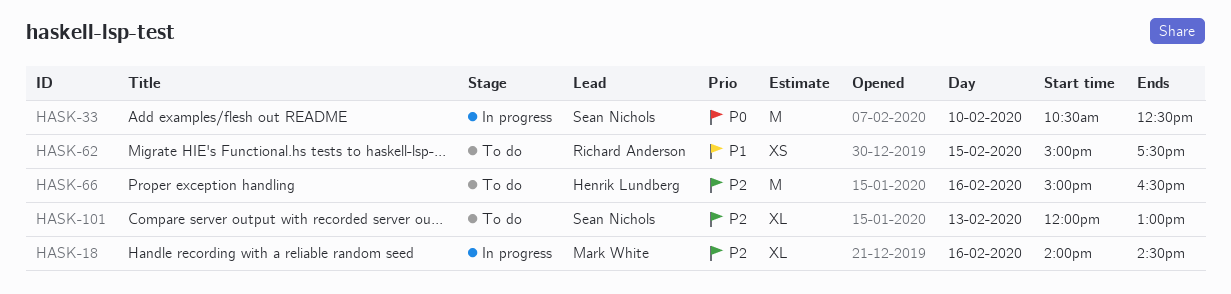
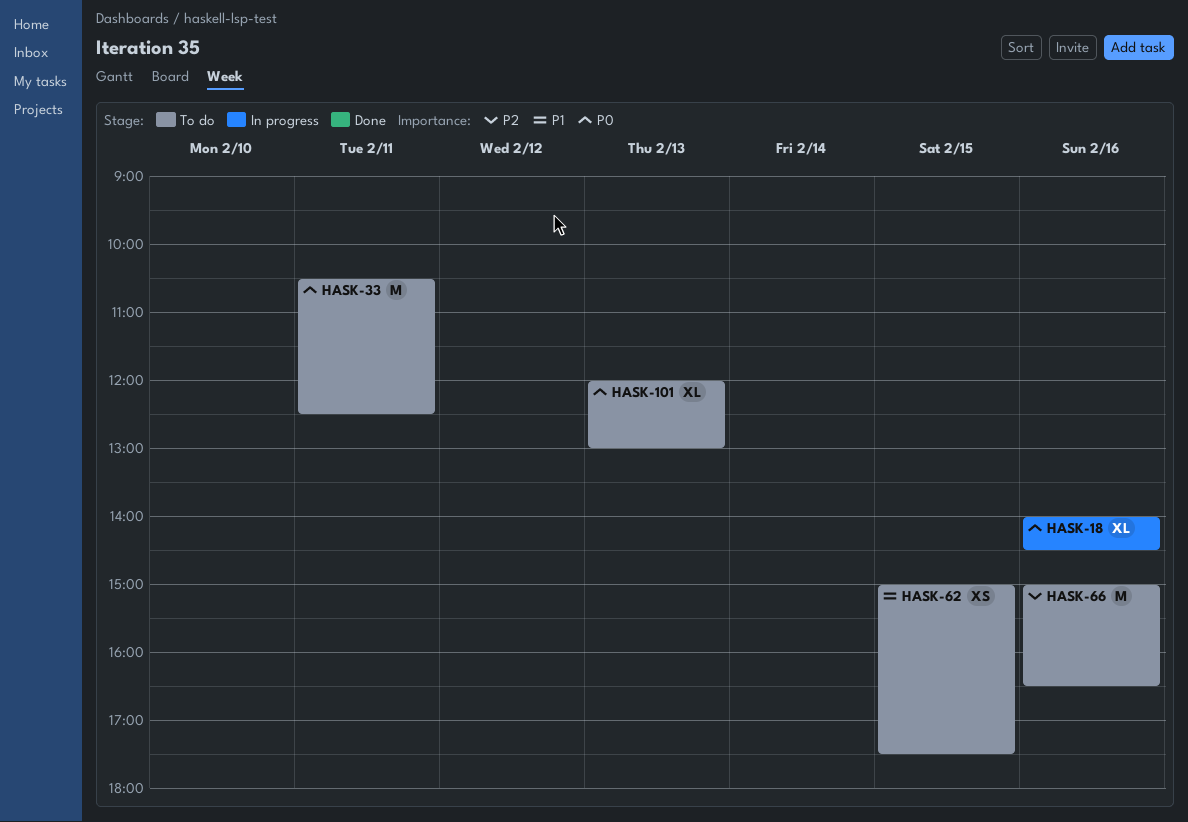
HASK-18, priority: P2 -> P0
HASK-33, status: In progress -> To do
HASK-33, day: Feb 10 -> Feb 11
HASK-101, priority: P2 -> P0

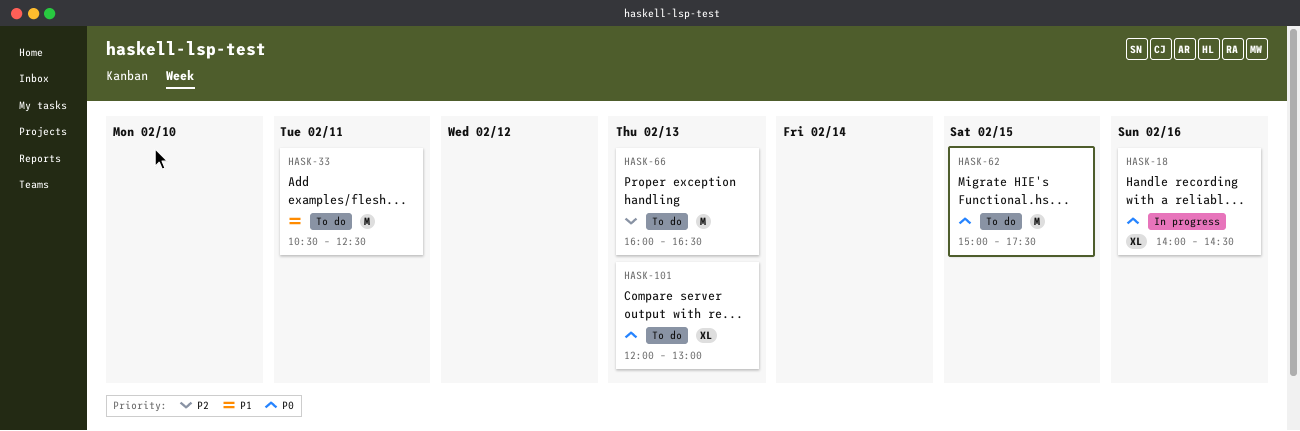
HASK-33, priority: P0 -> P1
HASK-62, priority: P1 -> P0
HASK-62, estimate: XS -> M
HASK-66, day: Feb 16 -> Feb 13
HASK-66, begins: 15:00 -> 16:00

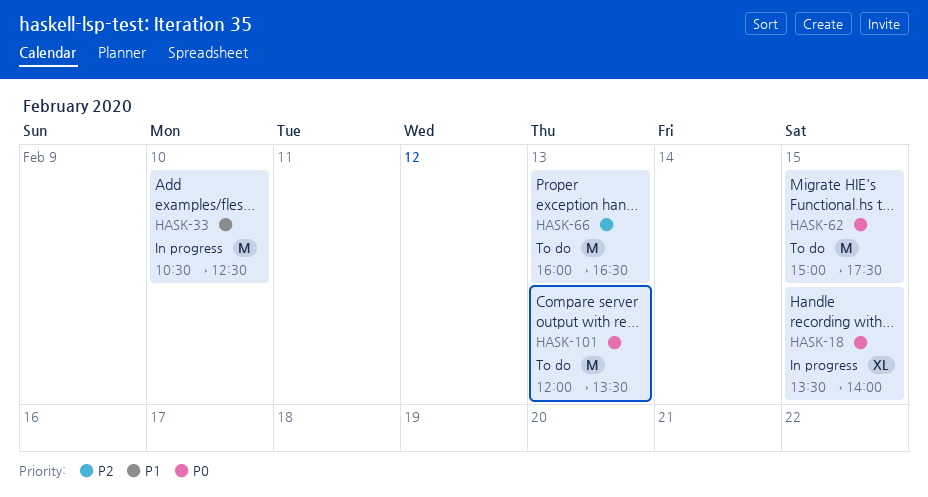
HASK-18, day: Feb 16 -> Feb 15
HASK-18, begins: 14:00 -> 13:30
HASK-18, ends: 14:30 -> 14:00
HASK-33, status: To do -> In progress
HASK-33, day: Feb 11 -> Feb 10
HASK-101, estimate: XL -> M
HASK-101, ends: 13:00 -> 13:30

